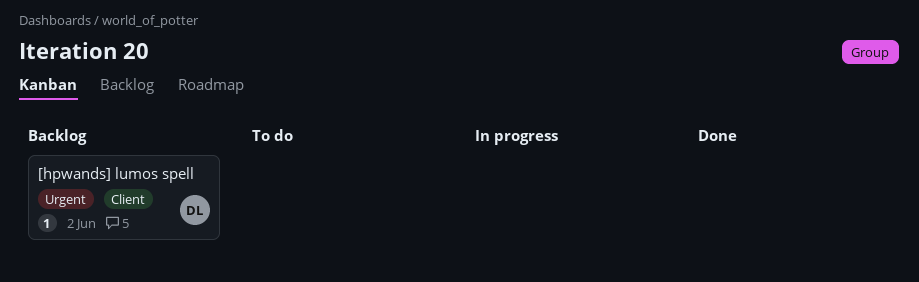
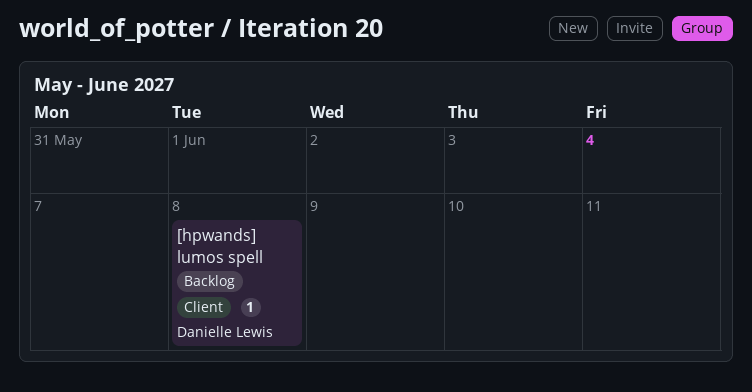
[hpwands] lumos spell, due: Jun 2 -> Jun 8

